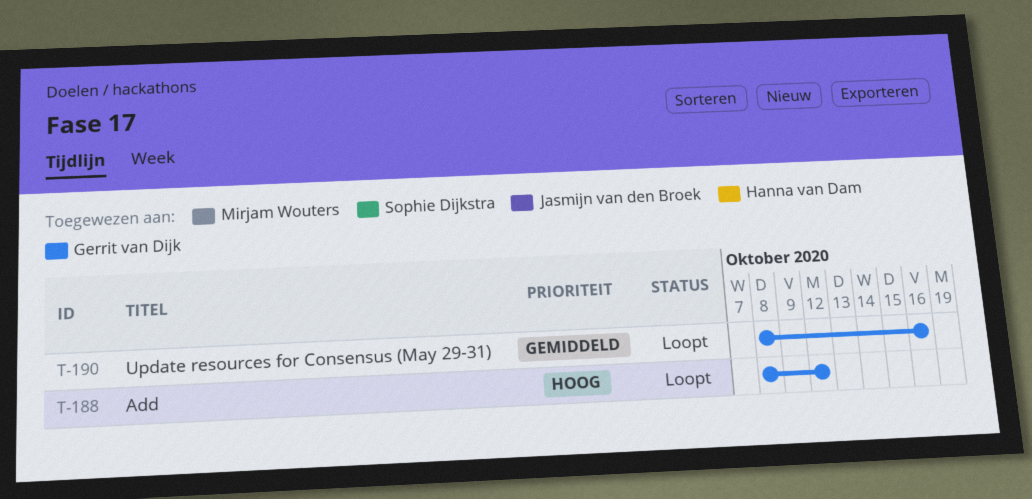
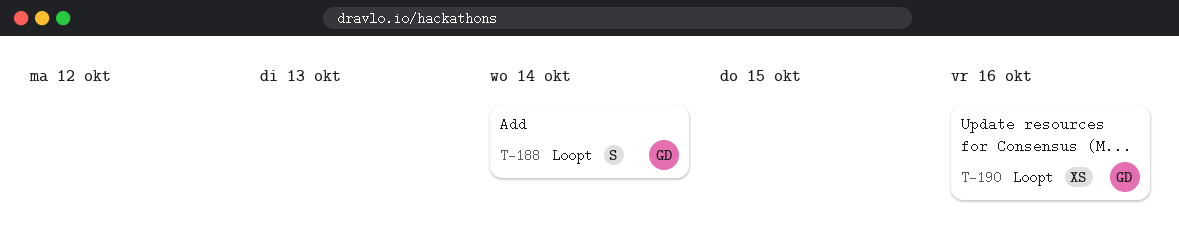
T-188, due: Oct 12 -> Oct 14

